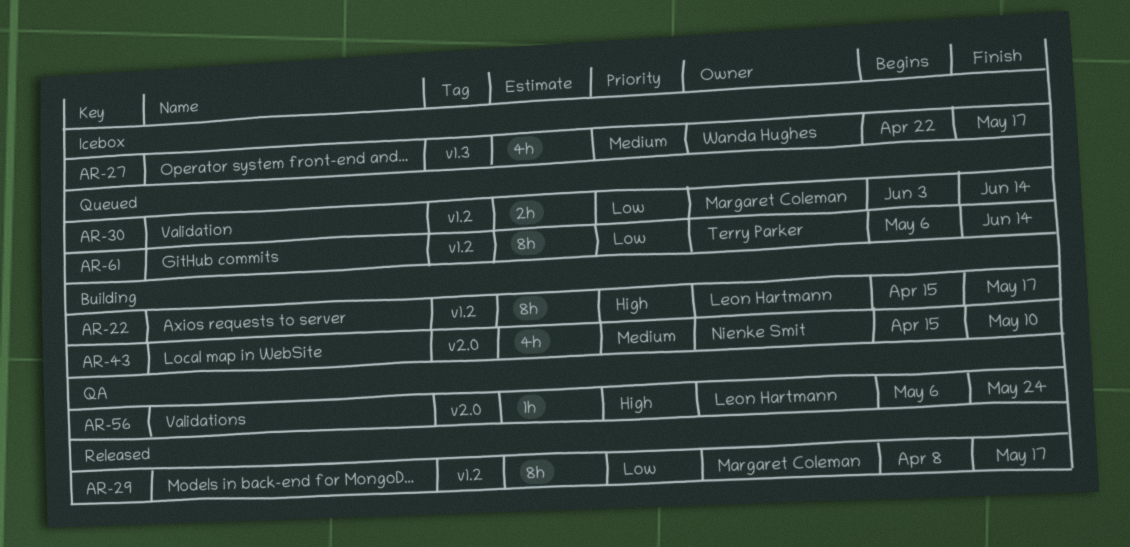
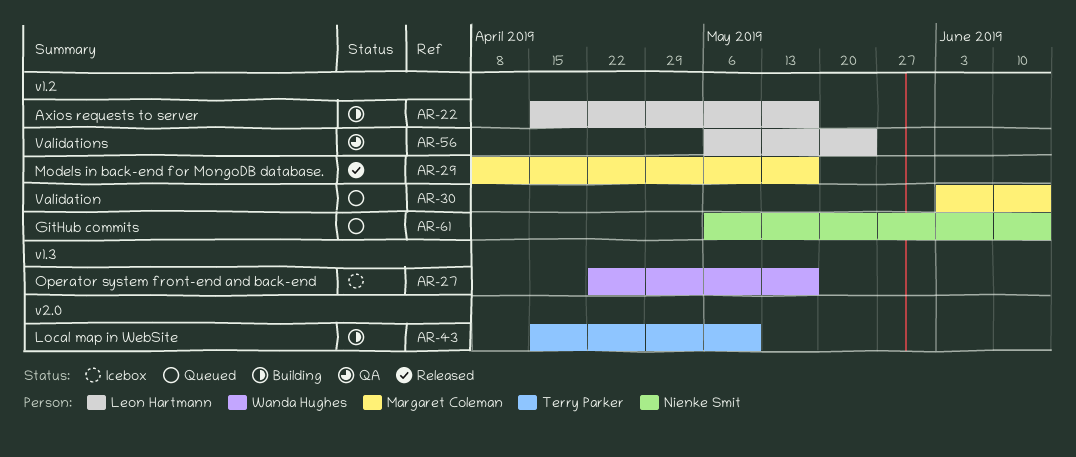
AR-43, owner: Nienke Smit -> Terry Parker
AR-56, label: v2.0 -> v1.2
AR-61, owner: Terry Parker -> Nienke Smit

